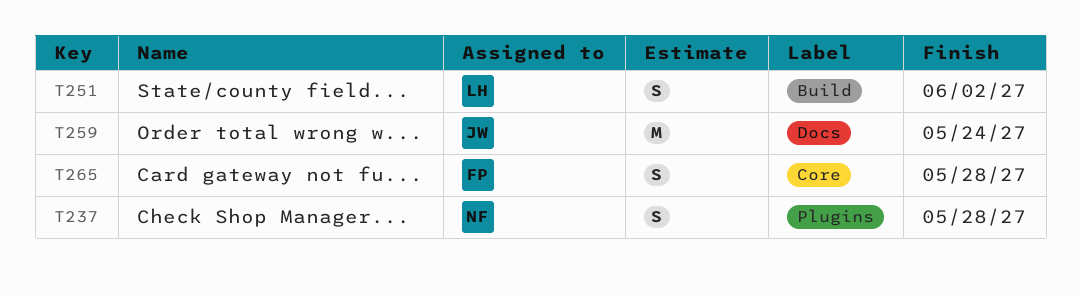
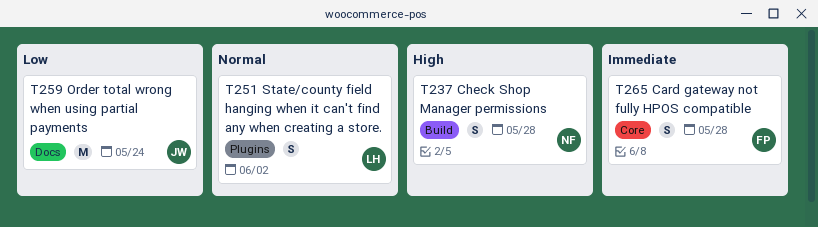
T237, label: Plugins -> Build
T251, label: Build -> Plugins

